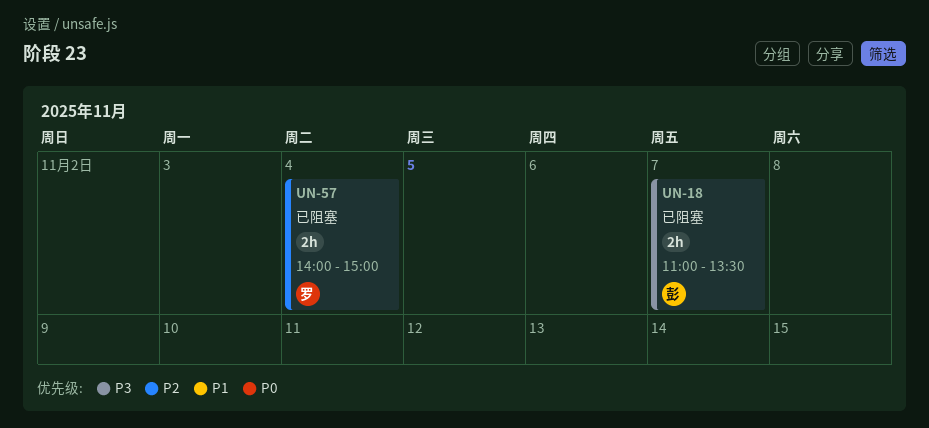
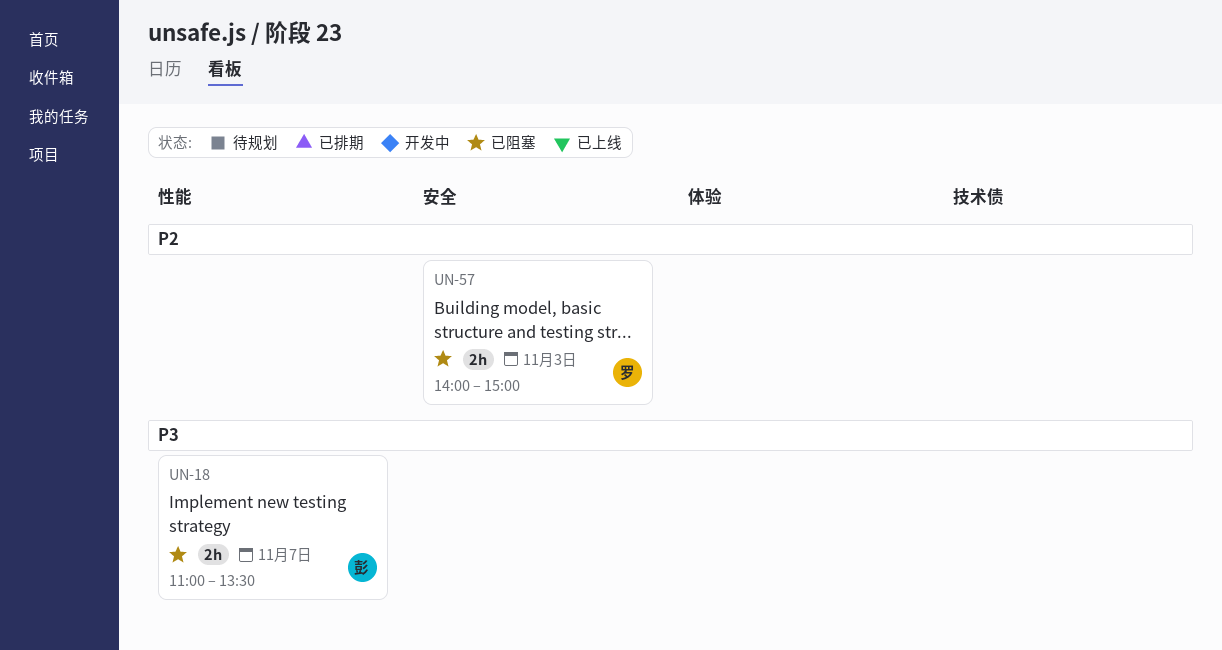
UN-57, day: Nov 4 -> Nov 3

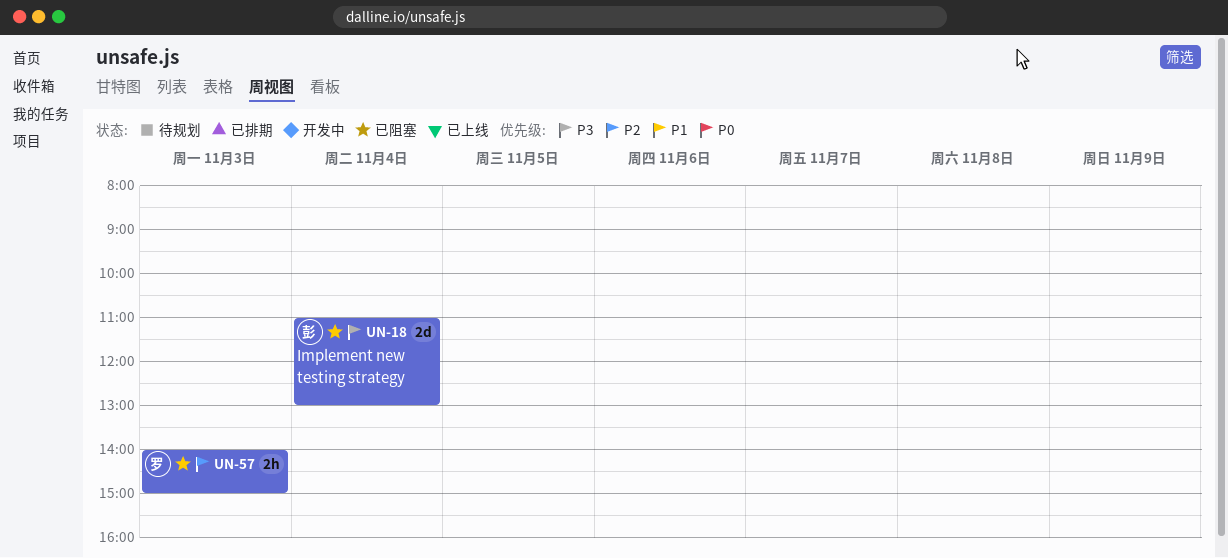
UN-18, estimate: 2h -> 2d
UN-18, day: Nov 7 -> Nov 4
UN-18, ends: 13:30 -> 13:00

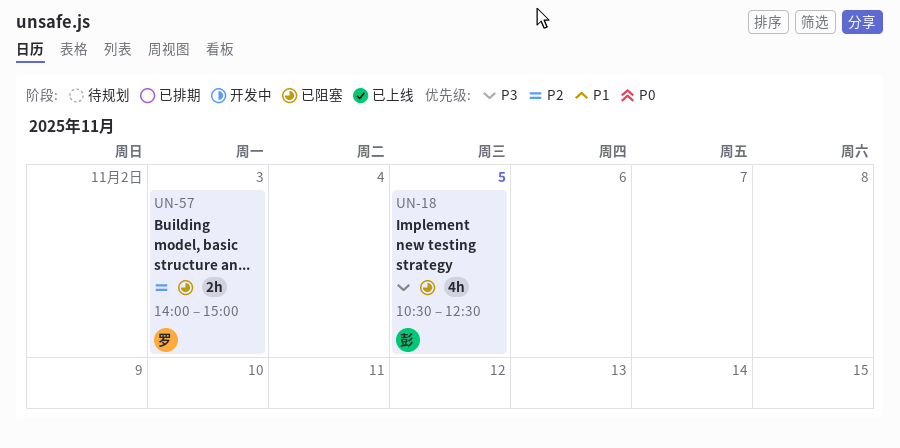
UN-18, estimate: 2d -> 4h
UN-18, day: Nov 4 -> Nov 5
UN-18, begins: 11:00 -> 10:30
UN-18, ends: 13:00 -> 12:30

